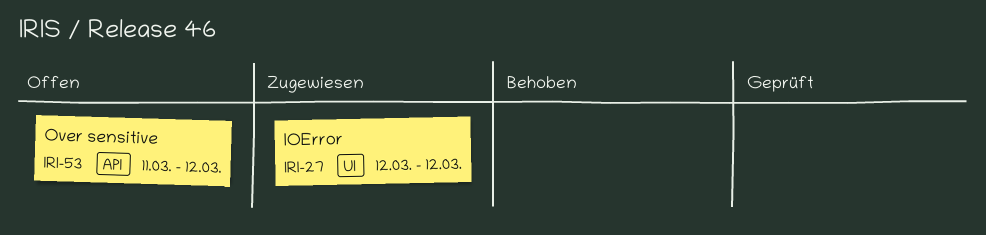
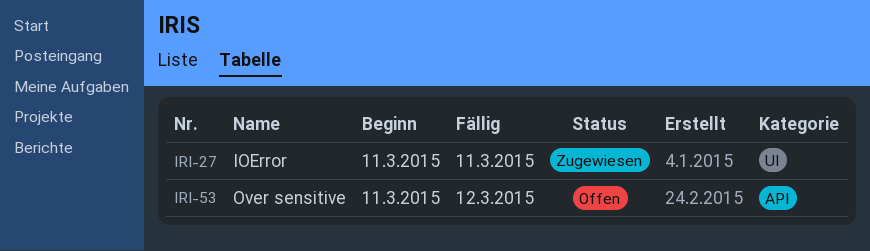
IRI-27, start: Mar 12 -> Mar 11
IRI-27, due: Mar 12 -> Mar 11

